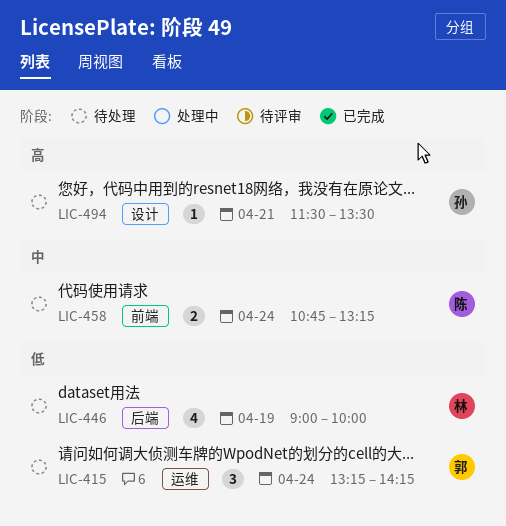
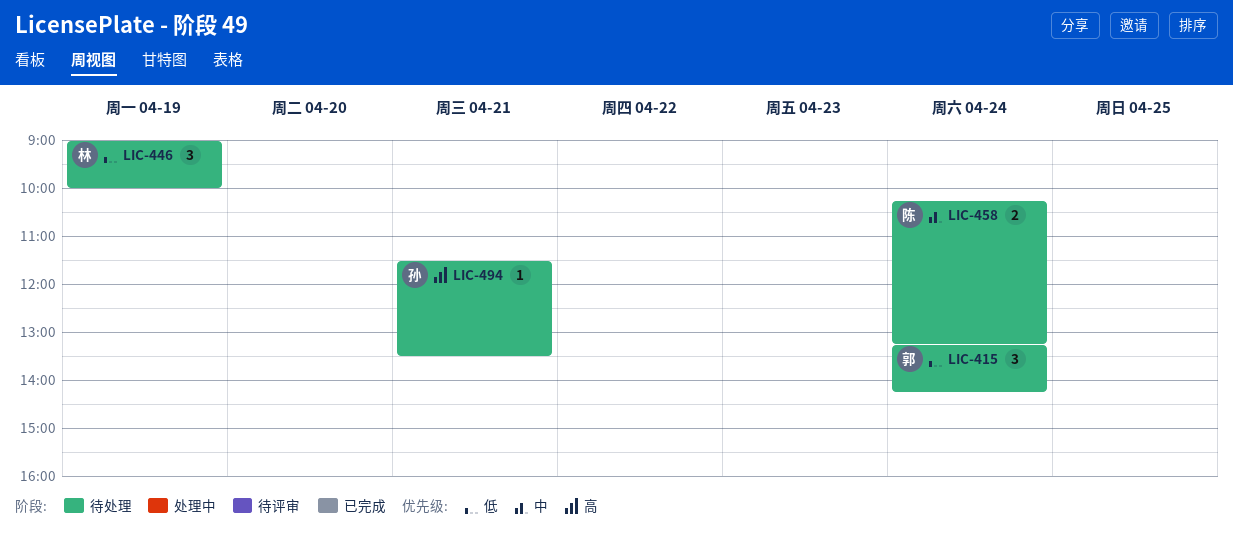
LIC-446, estimate: 4 -> 3
LIC-458, begins: 10:45 -> 10:15

